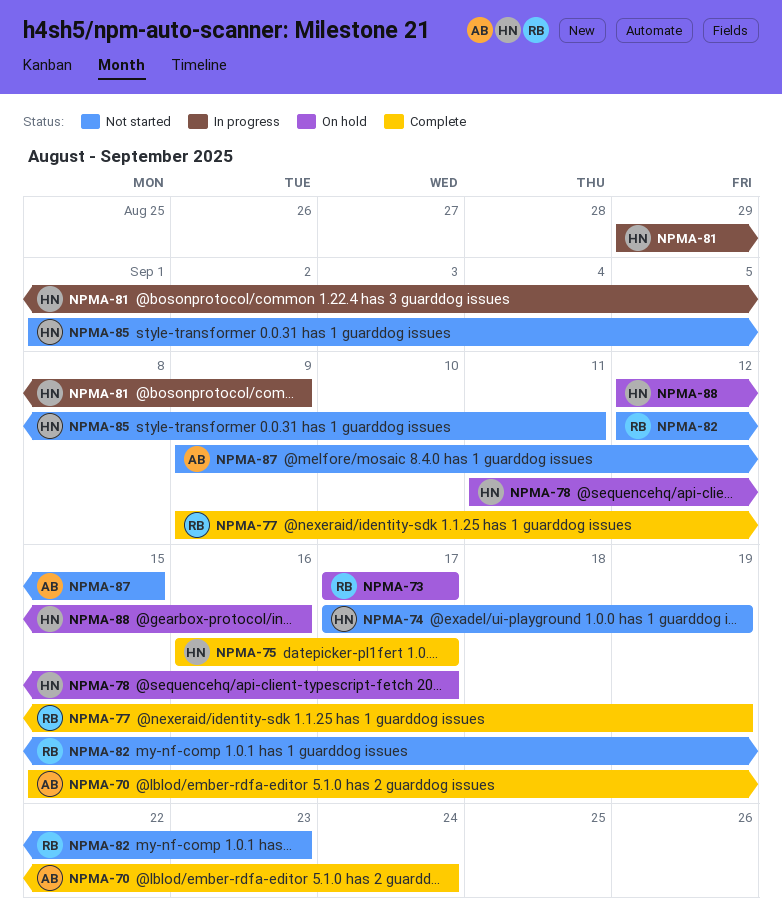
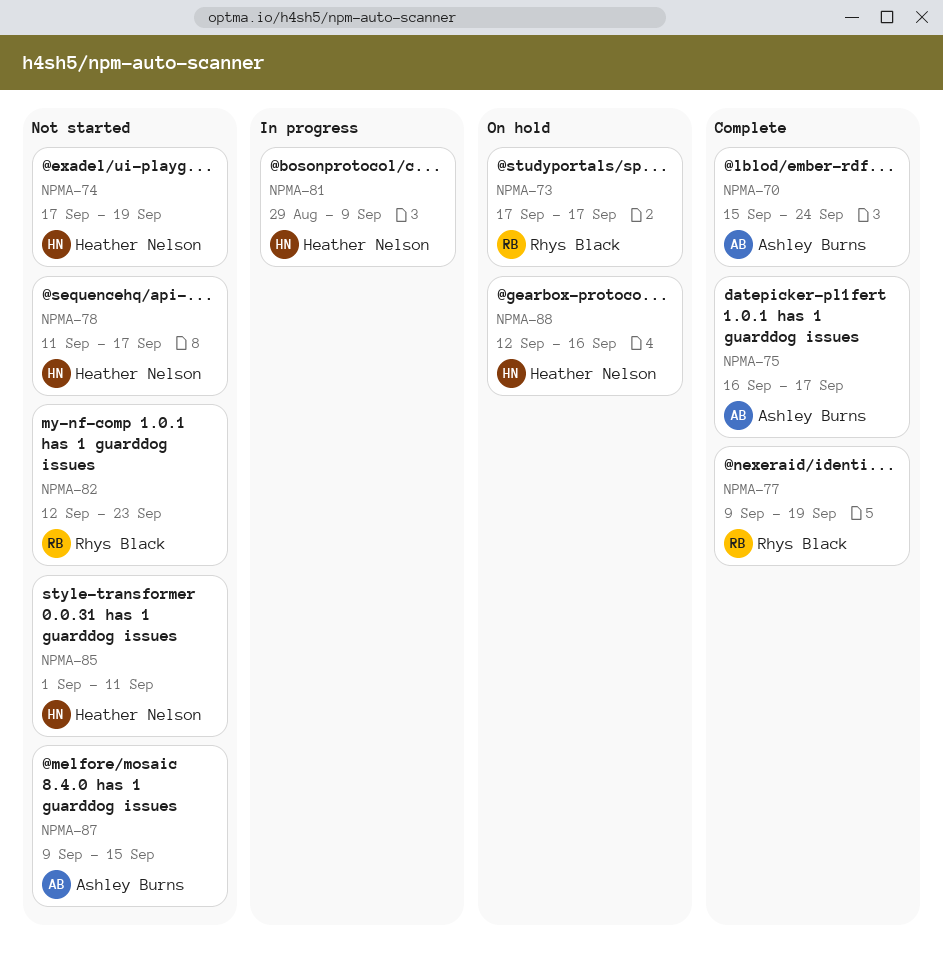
NPMA-75, owner: Heather Nelson -> Ashley Burns
NPMA-78, status: On hold -> Not started

